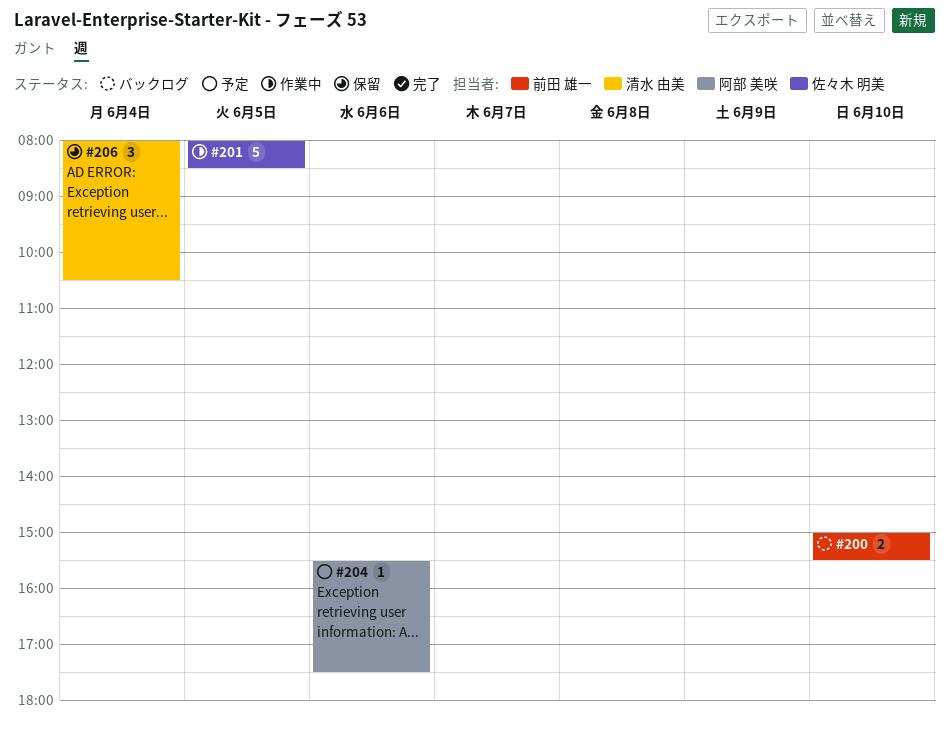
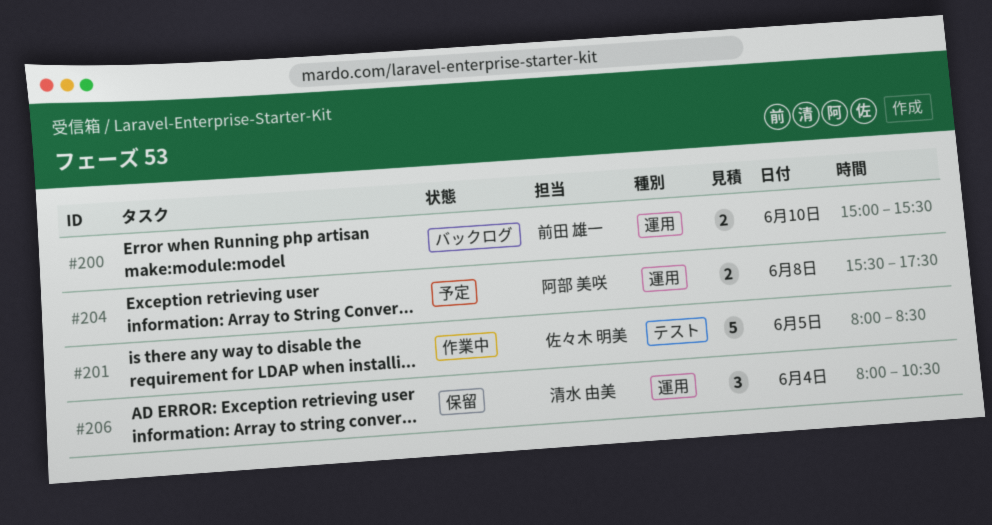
#204, estimate: 1 -> 2
#204, day: Jun 6 -> Jun 8

